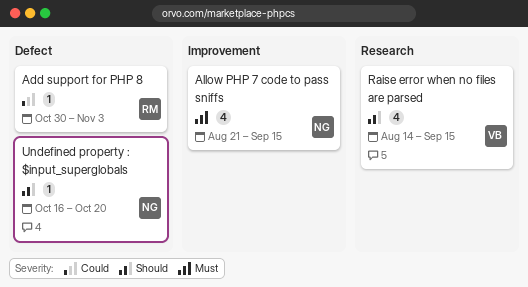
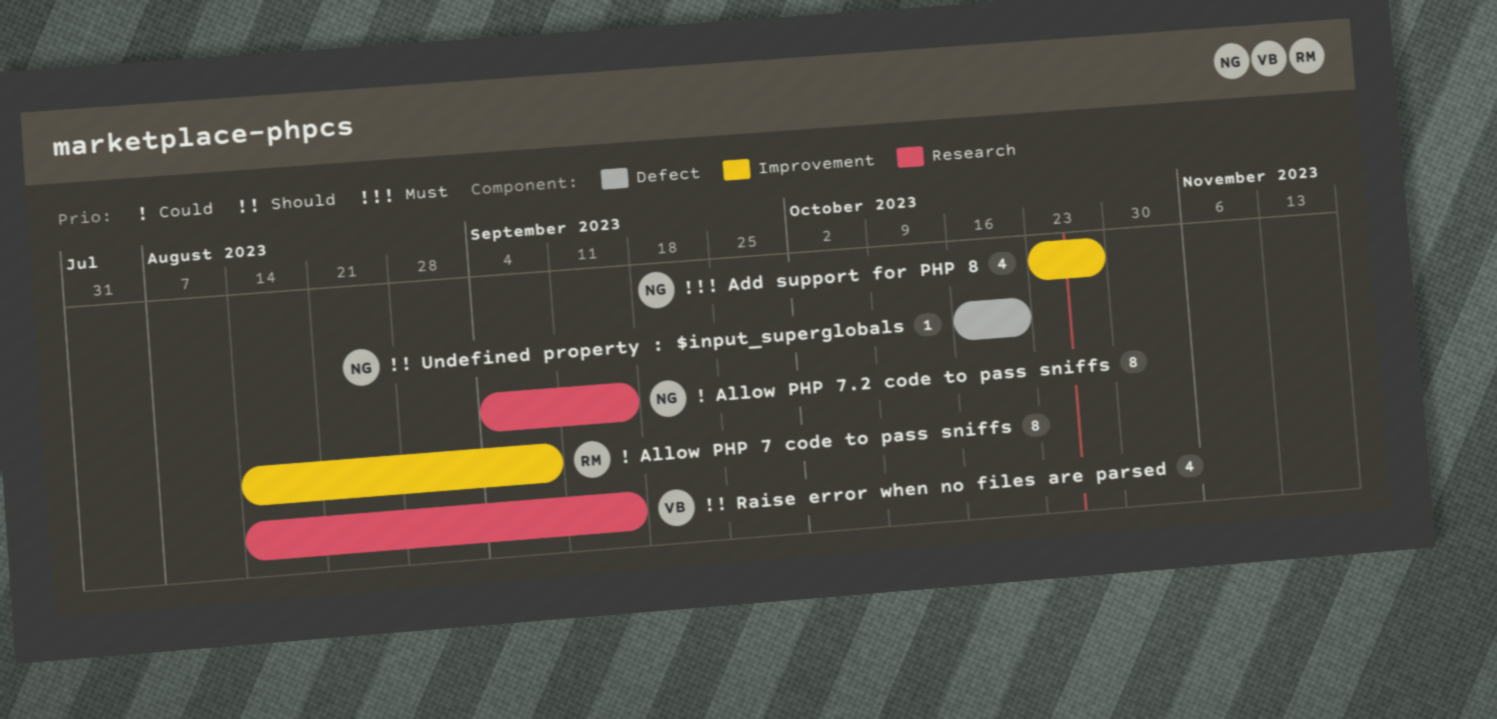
Add support for PHP 8, owner: RM -> NG
Add support for PHP 8, priority: Could -> Must
Add support for PHP 8, label: Defect -> Improvement
Add support for PHP 8, estimate: 1 -> 4
Add support for PHP 8, start: Oct 30 -> Oct 23
Add support for PHP 8, due: Nov 3 -> Oct 27
Allow PHP 7 code to pass sniffs, owner: NG -> RM
Allow PHP 7 code to pass sniffs, priority: Must -> Could
Allow PHP 7 code to pass sniffs, estimate: 4 -> 8
Allow PHP 7 code to pass sniffs, start: Aug 21 -> Aug 14
Allow PHP 7 code to pass sniffs, due: Sep 15 -> Sep 8
Allow PHP 7.2 code to pass sniffs: none -> present

